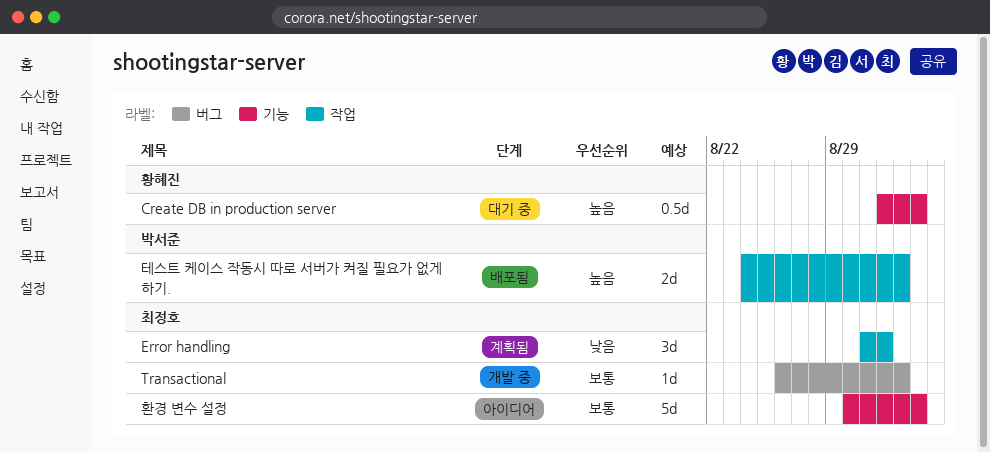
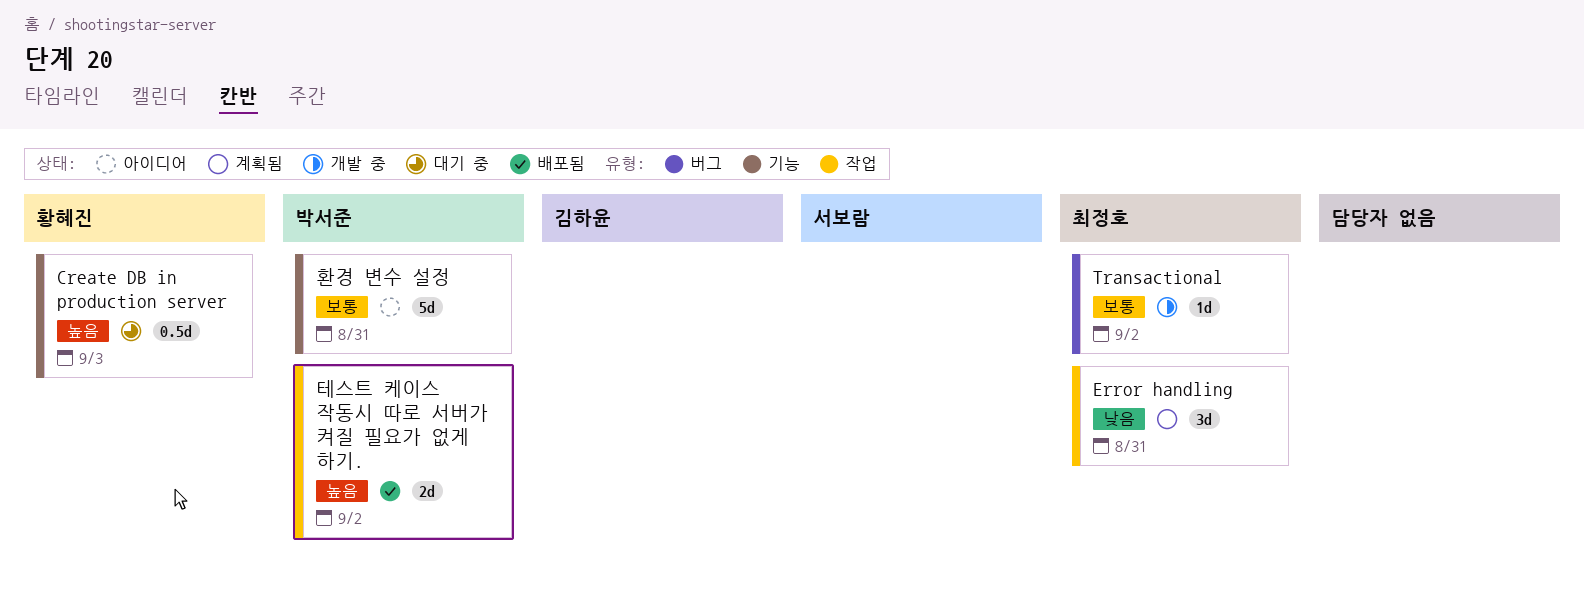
Error handling, due: Sep 1 -> Aug 31
환경 변수 설정, owner: 최정호 -> 박서준
환경 변수 설정, due: Sep 3 -> Aug 31

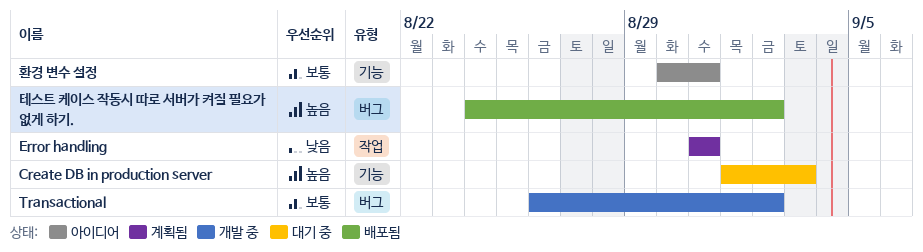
테스트 케이스 작동시 따로 서버가 켜질 필요가 없게 하기., label: 작업 -> 버그

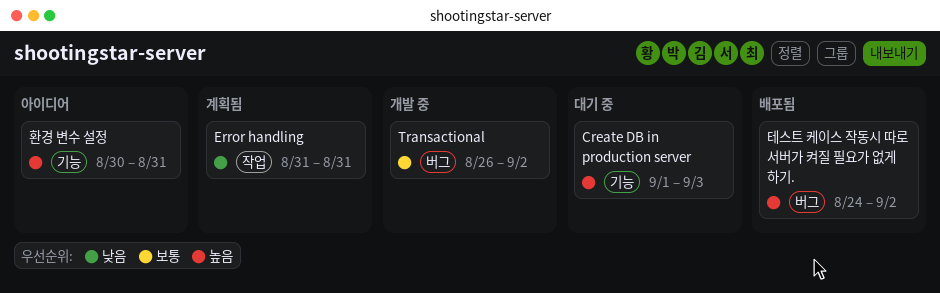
환경 변수 설정, priority: 보통 -> 높음

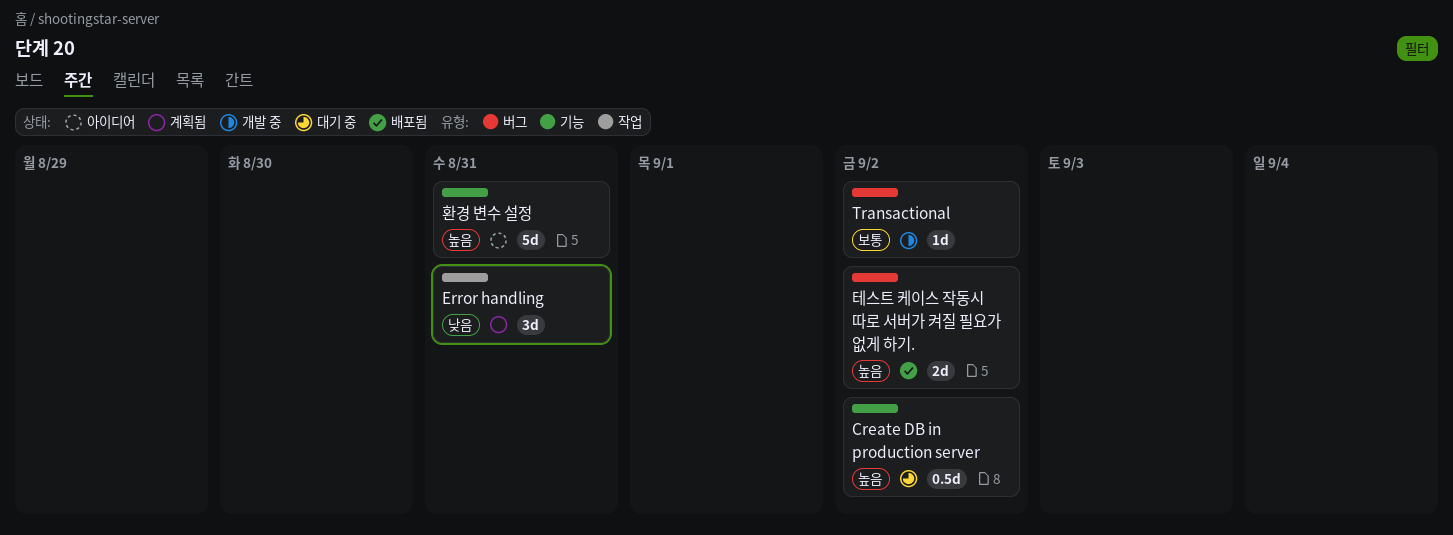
Create DB in production server, due: Sep 3 -> Sep 2

